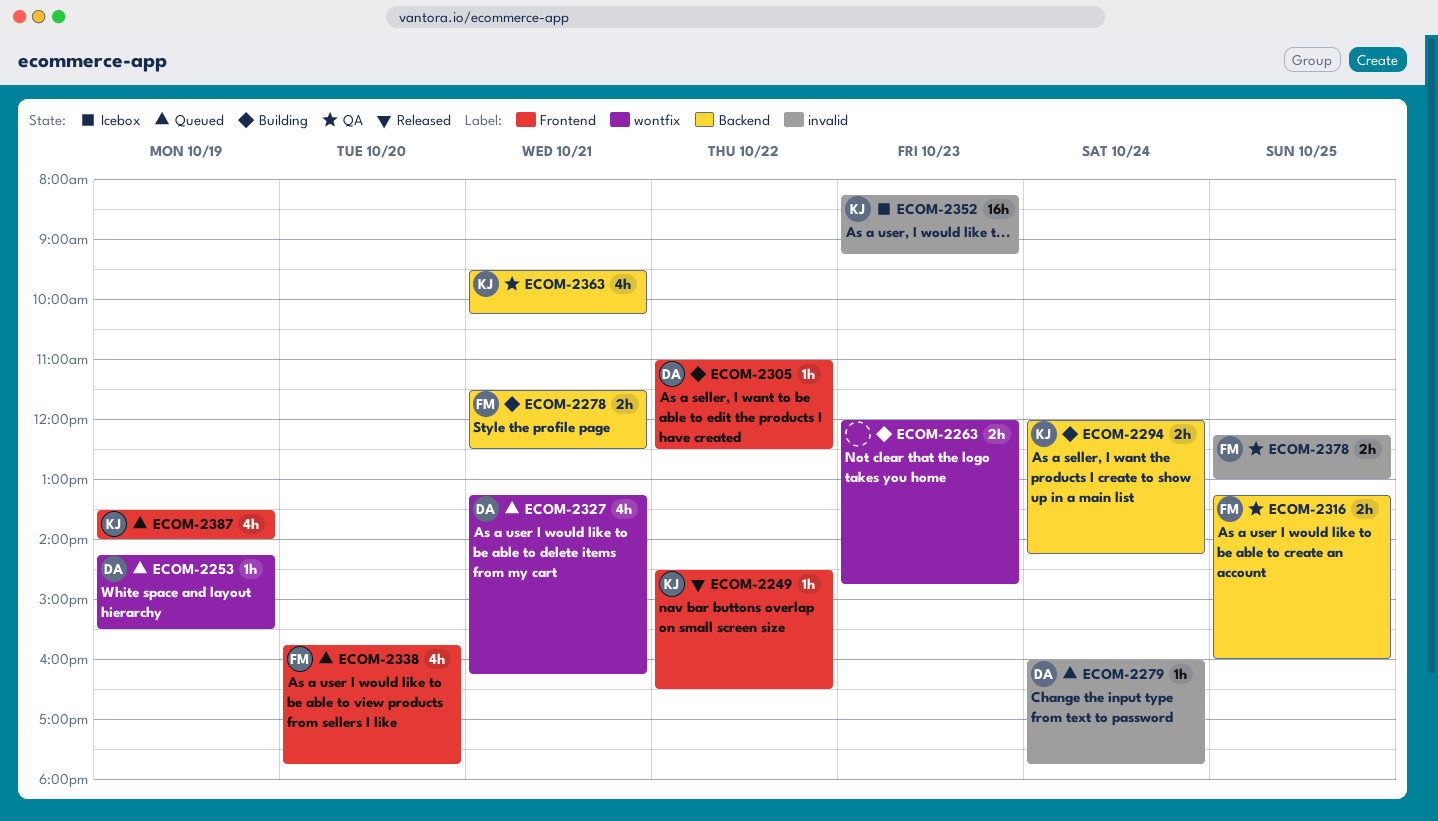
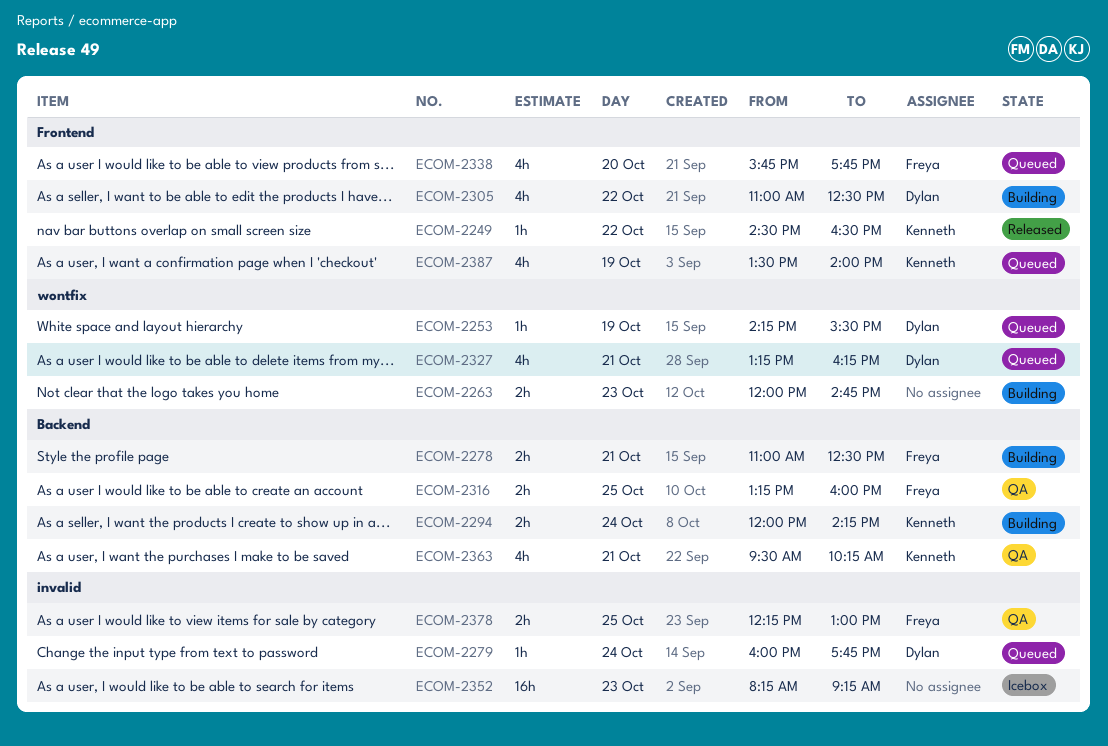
ECOM-2278, begins: 11:30 -> 11:00
ECOM-2305, estimate: 1h -> 4h
ECOM-2352, owner: Kenneth -> none

